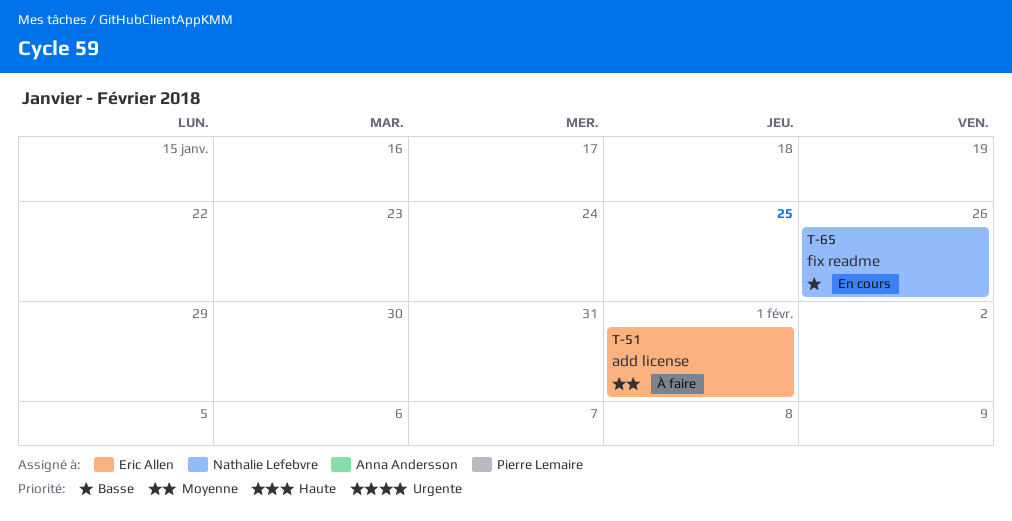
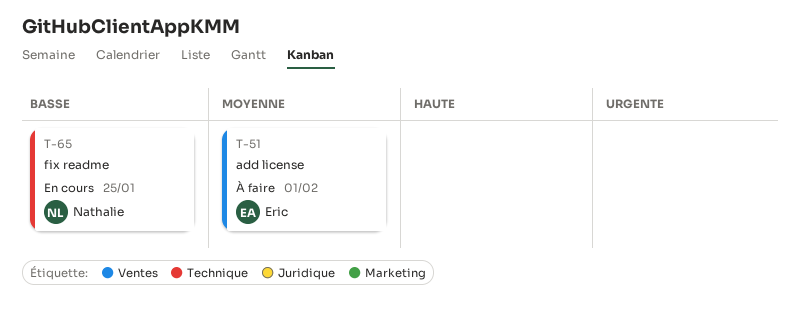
T-65, due: Jan 26 -> Jan 25

